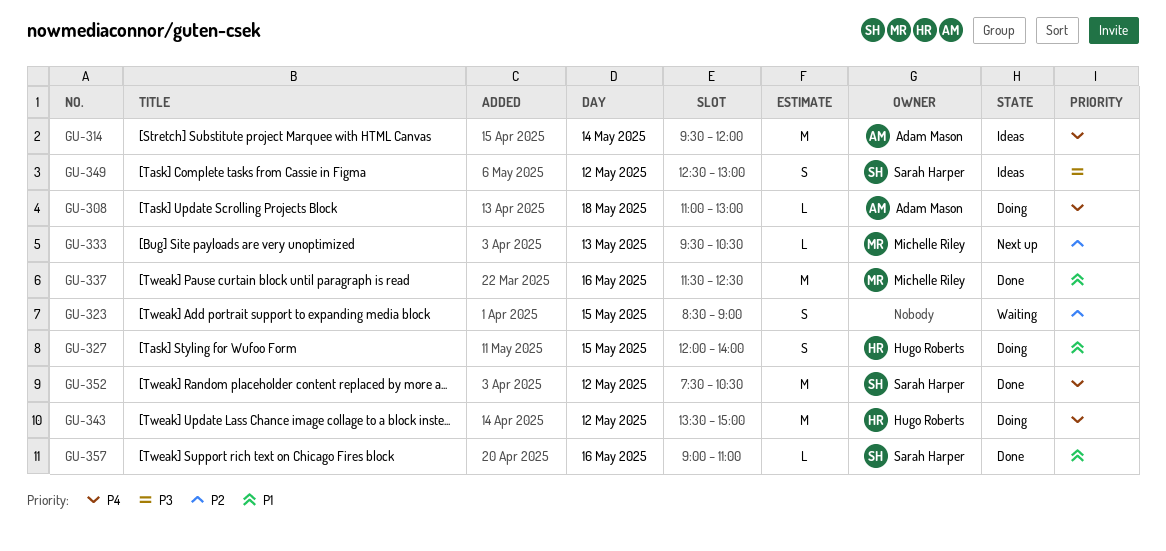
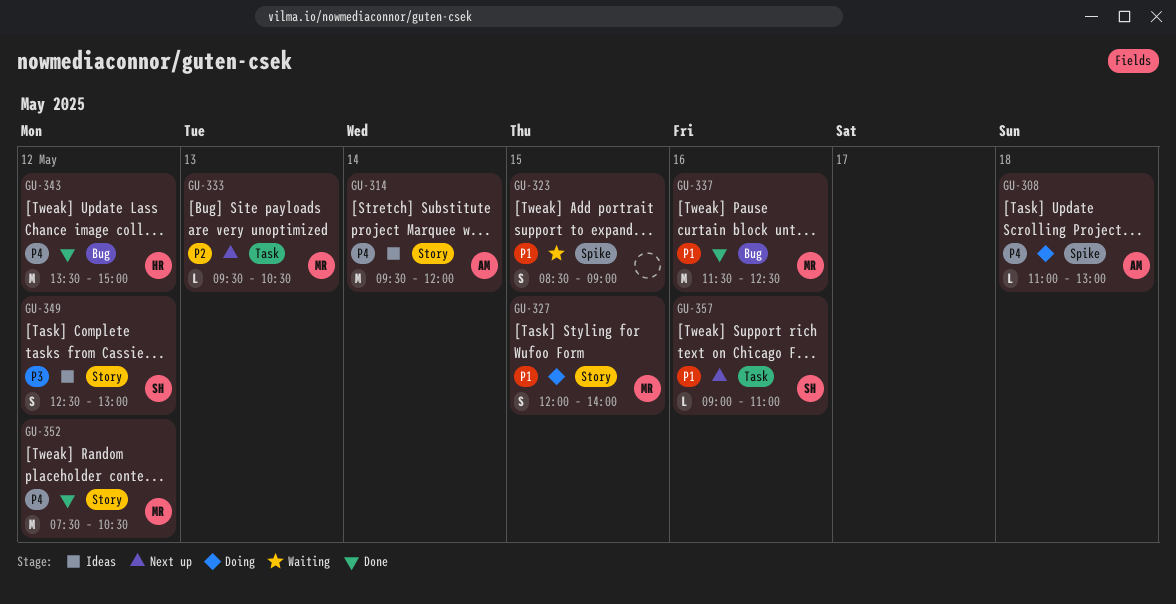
GU-323, priority: P2 -> P1
GU-327, owner: Hugo Roberts -> Michelle Riley
GU-343, status: Doing -> Done
GU-352, owner: Sarah Harper -> Michelle Riley
GU-357, status: Done -> Next up

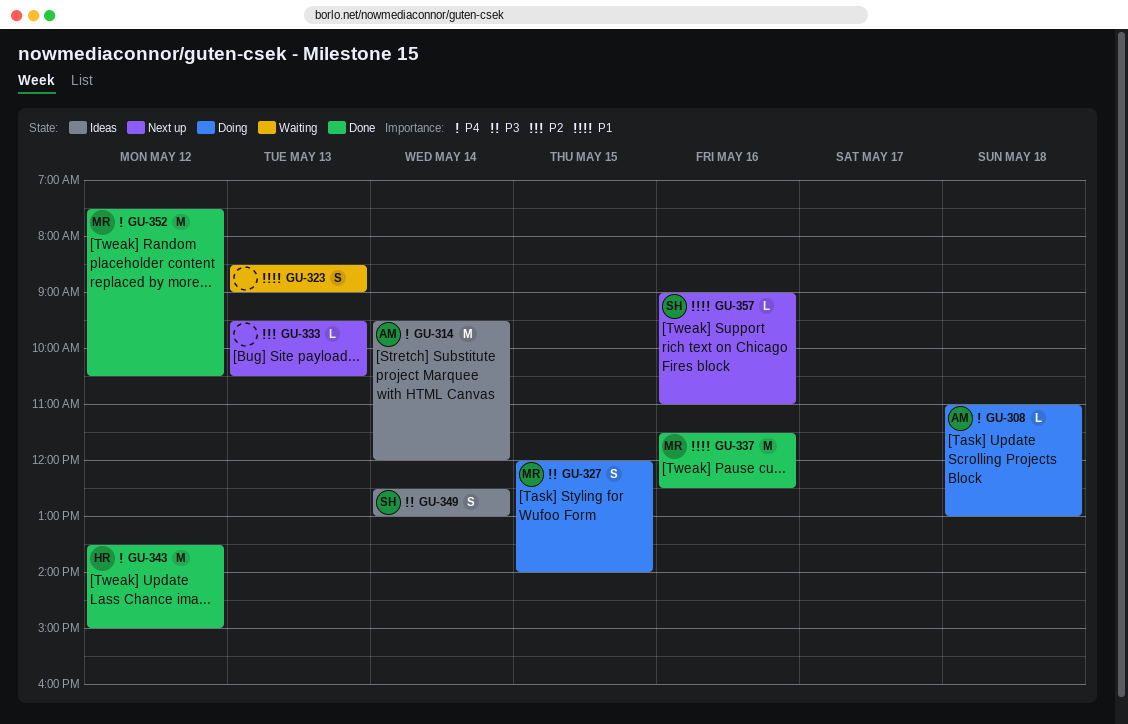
GU-323, day: May 15 -> May 13
GU-327, priority: P1 -> P3
GU-333, owner: MR -> none
GU-349, day: May 12 -> May 14

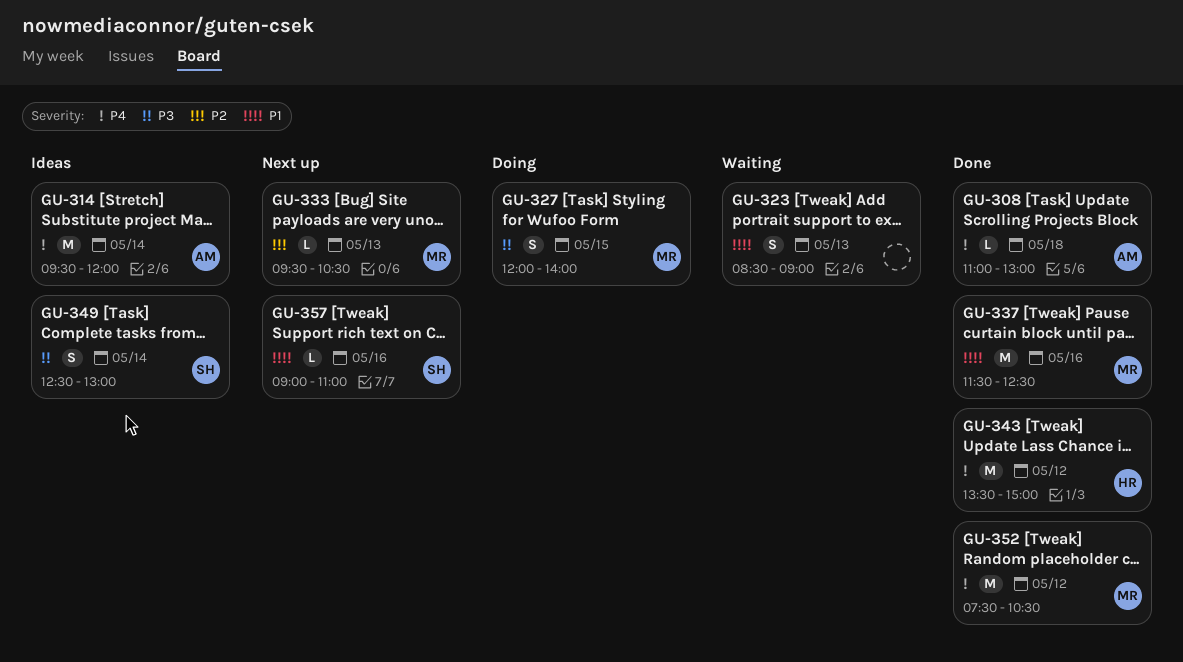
GU-308, status: Doing -> Done
GU-333, owner: none -> MR

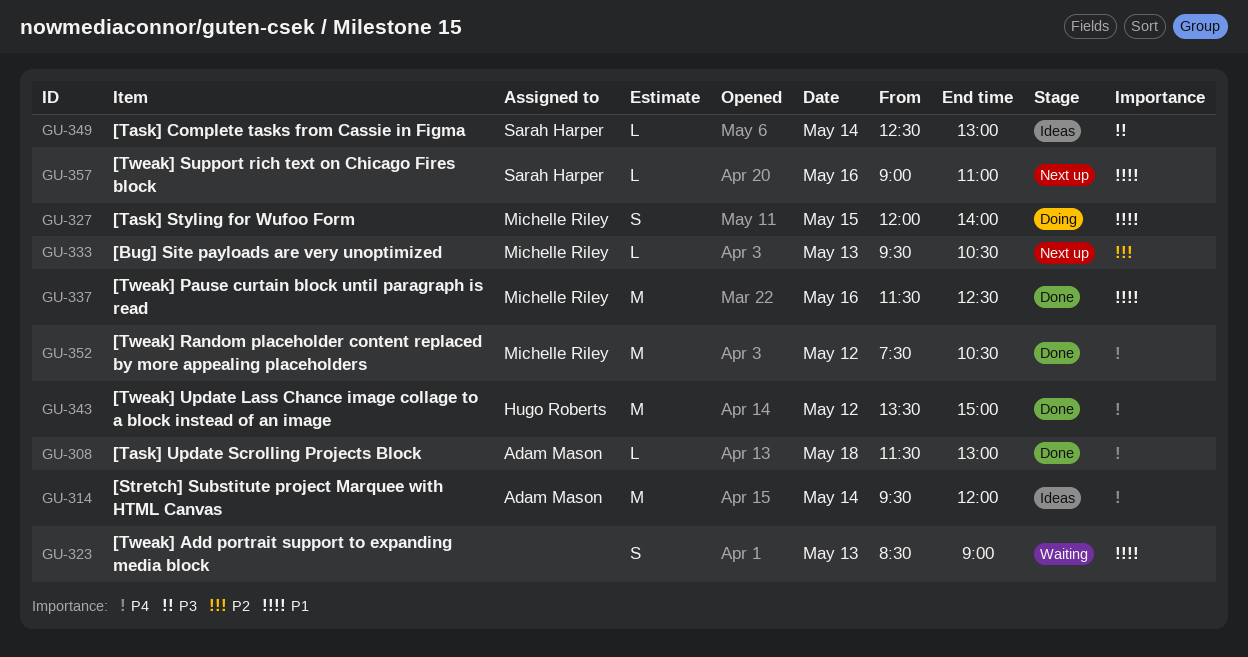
GU-308, begins: 11:00 -> 11:30
GU-327, priority: P3 -> P1
GU-349, estimate: S -> L

